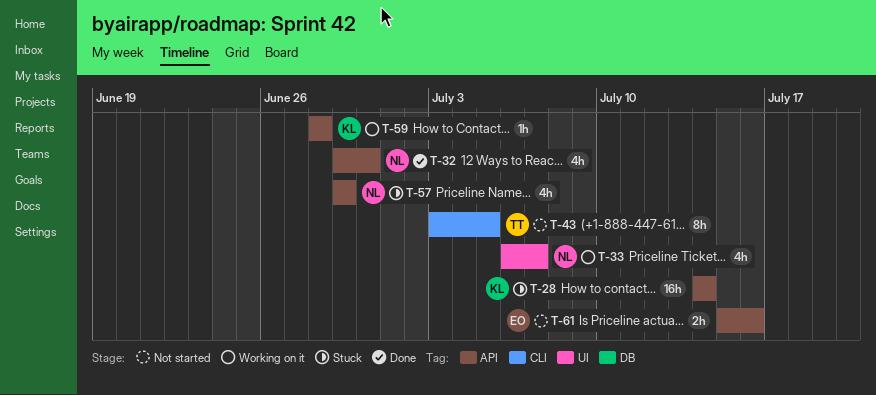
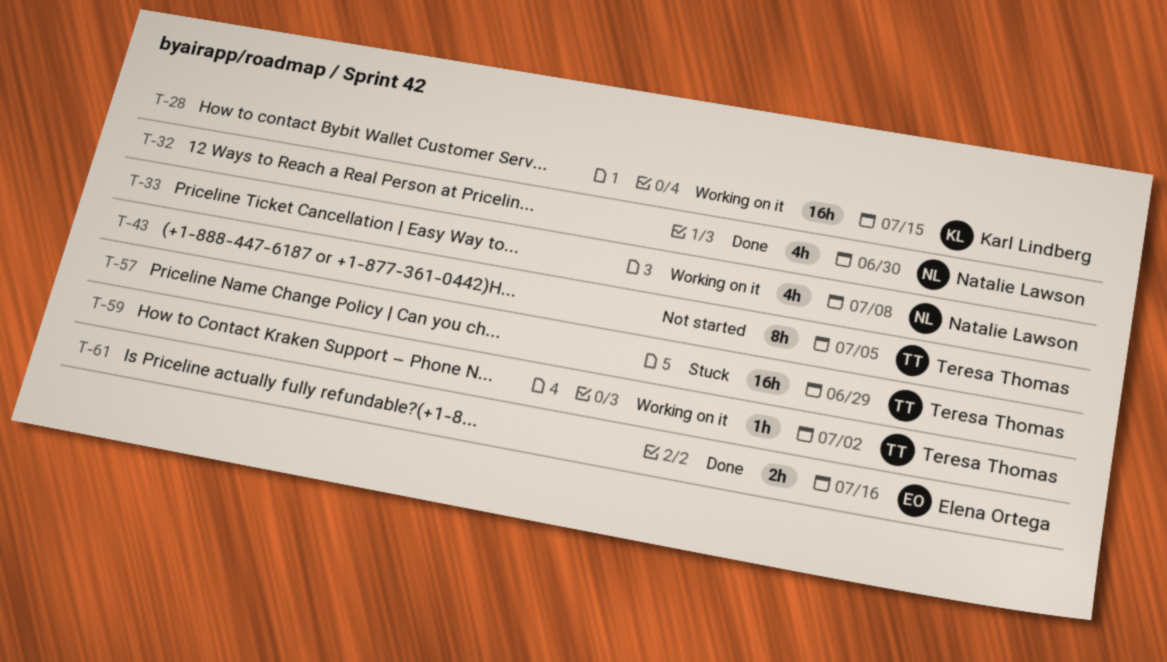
T-28, status: Stuck -> Working on it
T-28, due: Jul 14 -> Jul 15
T-33, due: Jul 7 -> Jul 8
T-57, owner: Natalie Lawson -> Teresa Thomas
T-57, estimate: 4h -> 16h
T-59, owner: Karl Lindberg -> Teresa Thomas
T-59, due: Jun 28 -> Jul 2
T-61, status: Not started -> Done

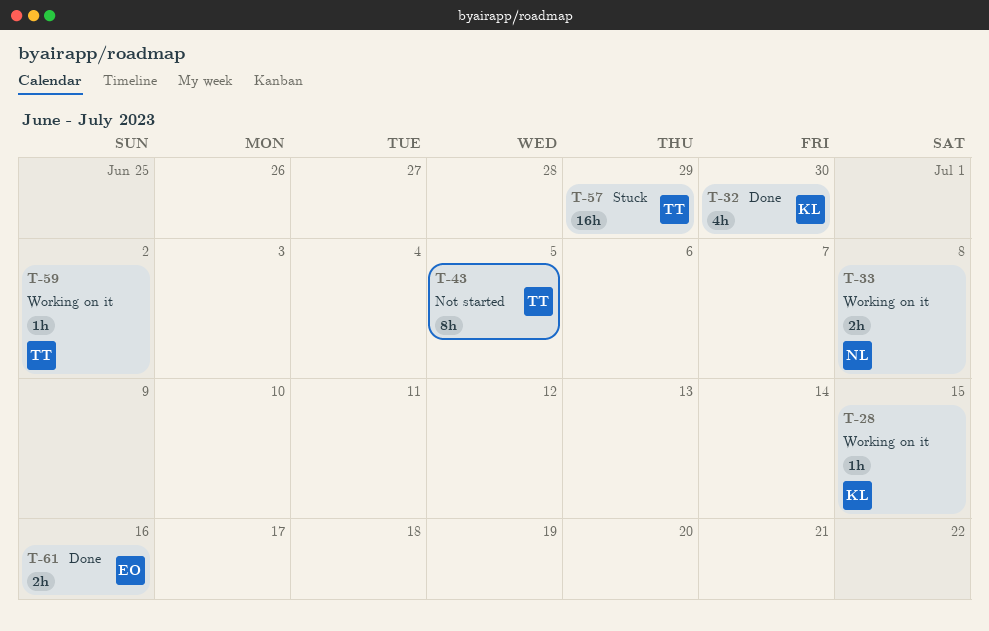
T-28, estimate: 16h -> 1h
T-32, owner: Natalie Lawson -> Karl Lindberg
T-33, estimate: 4h -> 2h

